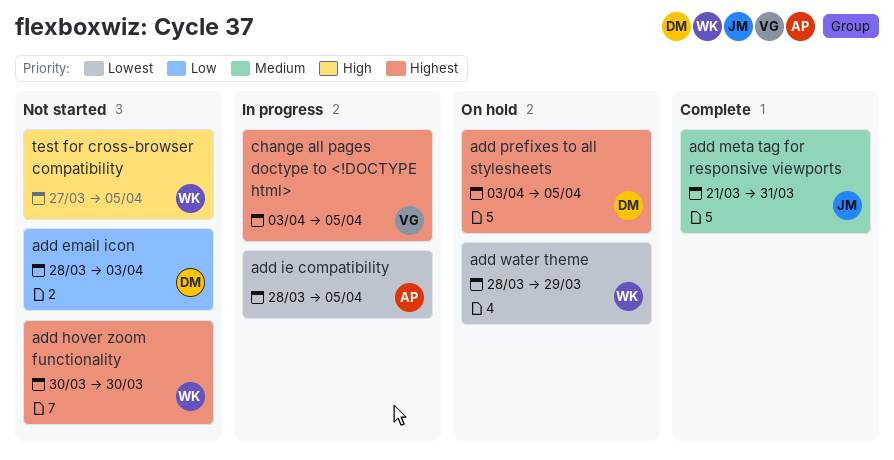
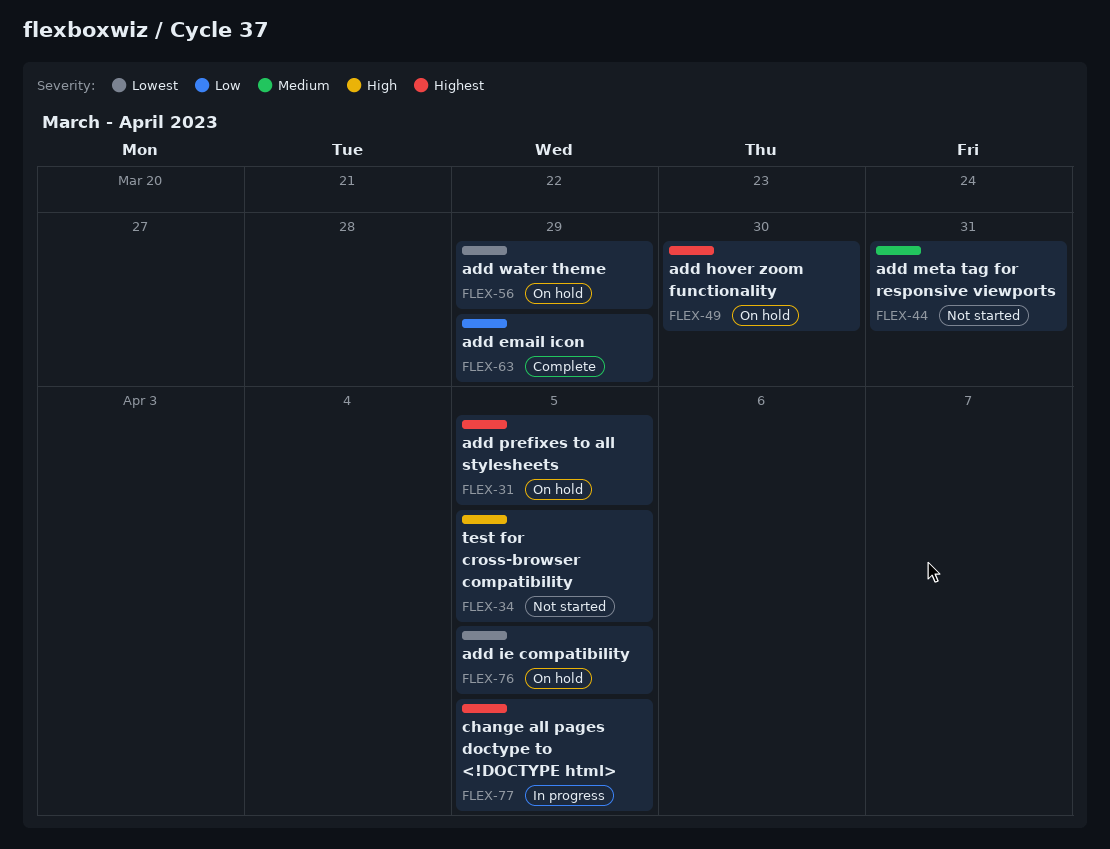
add email icon, status: Not started -> Complete
add email icon, due: Apr 3 -> Mar 29
add hover zoom functionality, status: Not started -> On hold
add ie compatibility, status: In progress -> On hold
add meta tag for responsive viewports, status: Complete -> Not started

